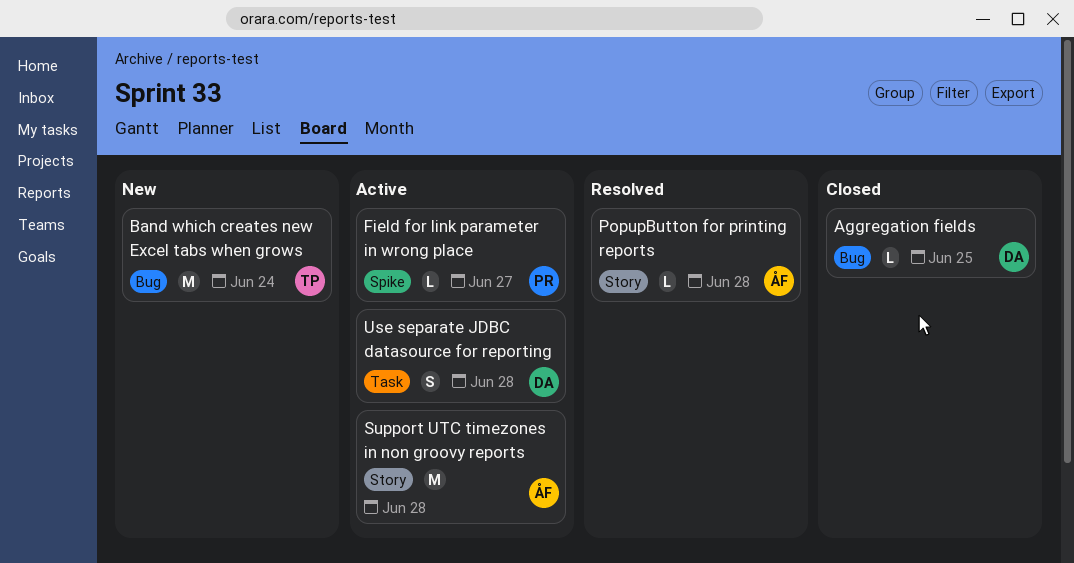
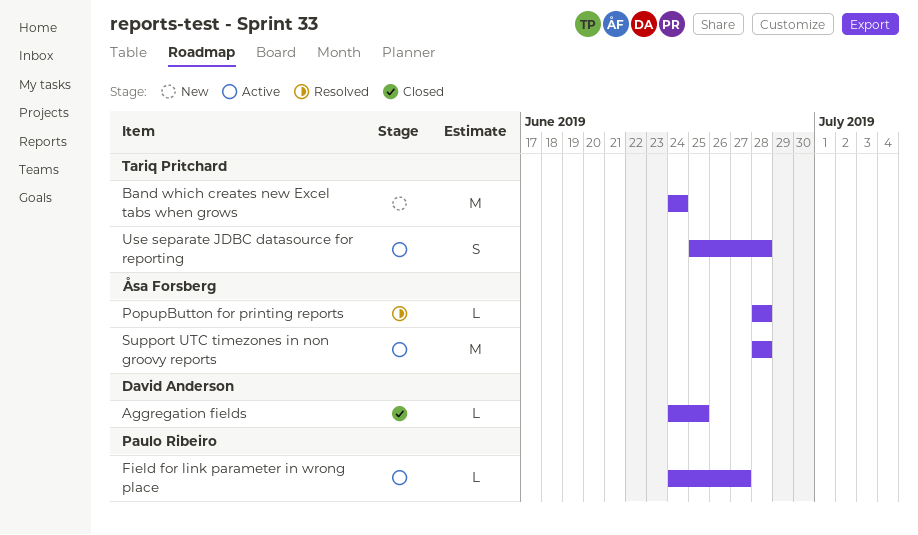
Use separate JDBC datasource for reporting, owner: David Anderson -> Tariq Pritchard

